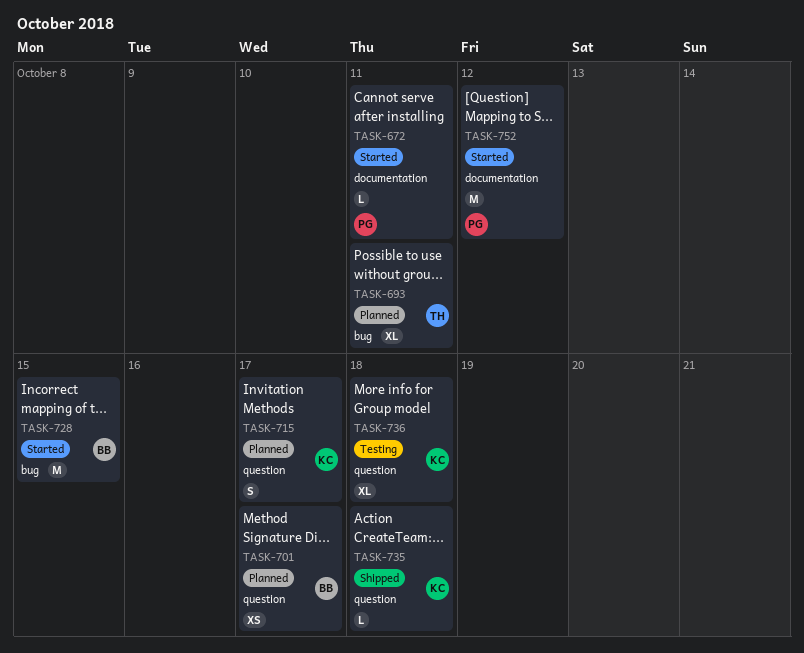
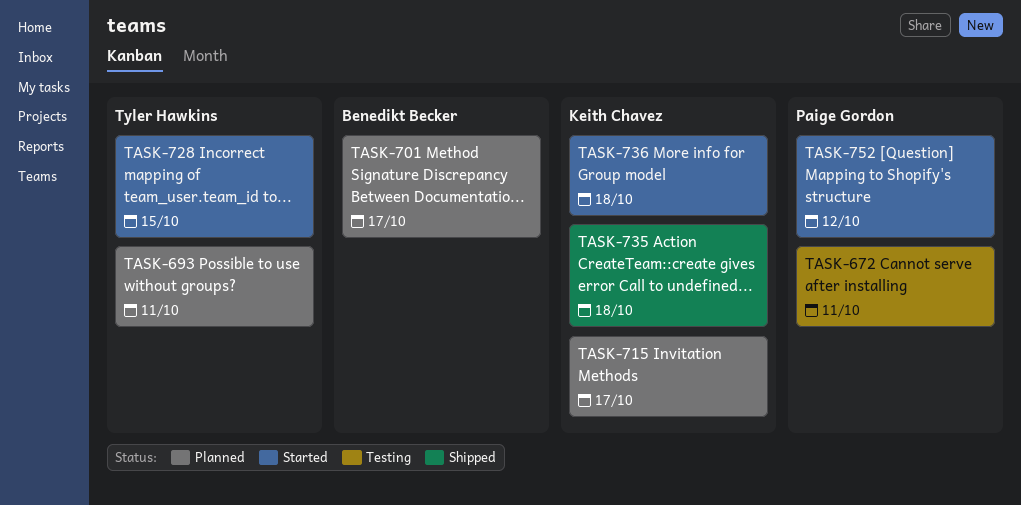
TASK-672, status: Started -> Testing
TASK-728, owner: Benedikt Becker -> Tyler Hawkins
TASK-736, status: Testing -> Started

